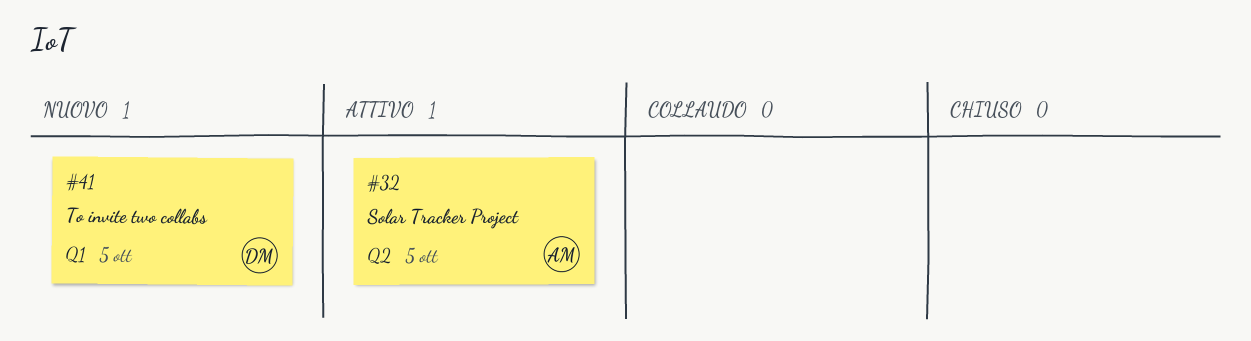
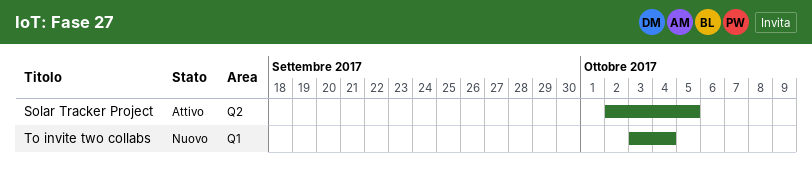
To invite two collabs, due: Oct 5 -> Oct 4

